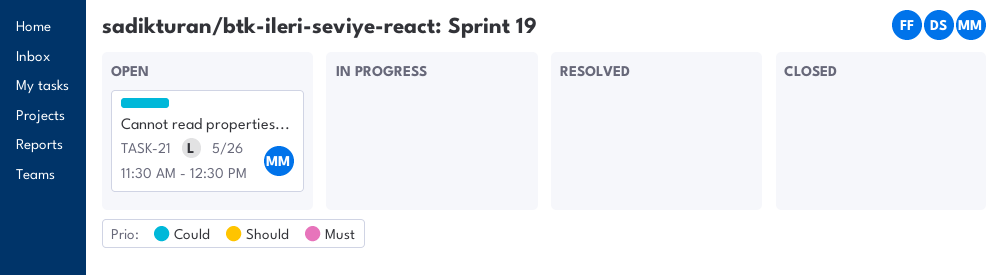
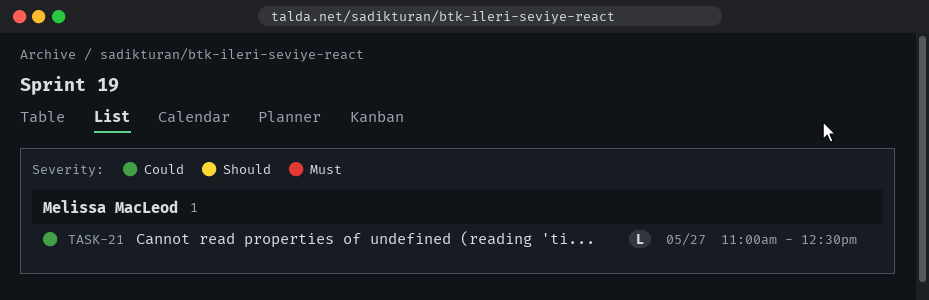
TASK-21, day: May 26 -> May 27
TASK-21, begins: 11:30 -> 11:00

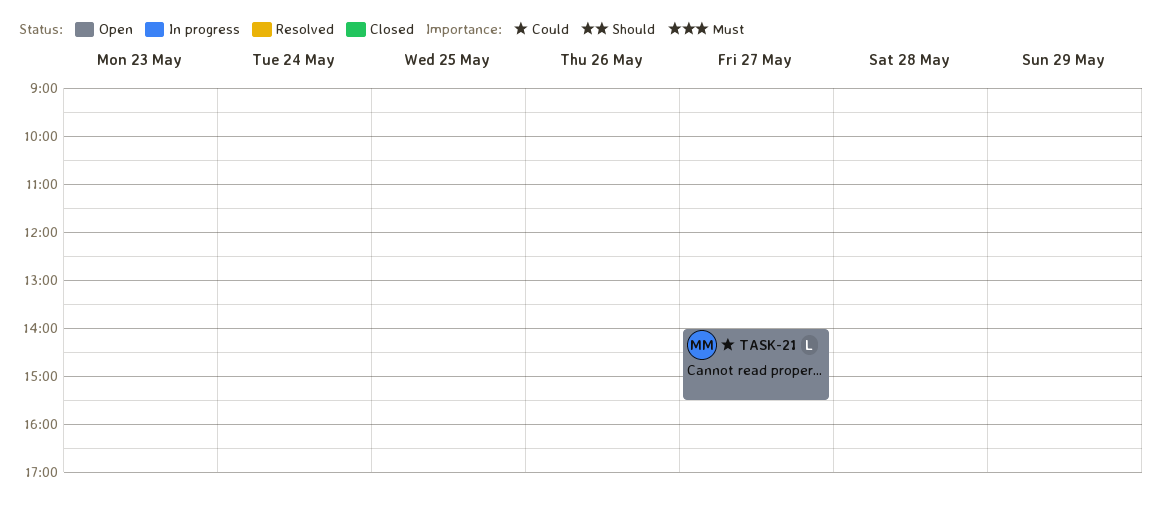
TASK-21, begins: 11:00 -> 14:00
TASK-21, ends: 12:30 -> 15:30

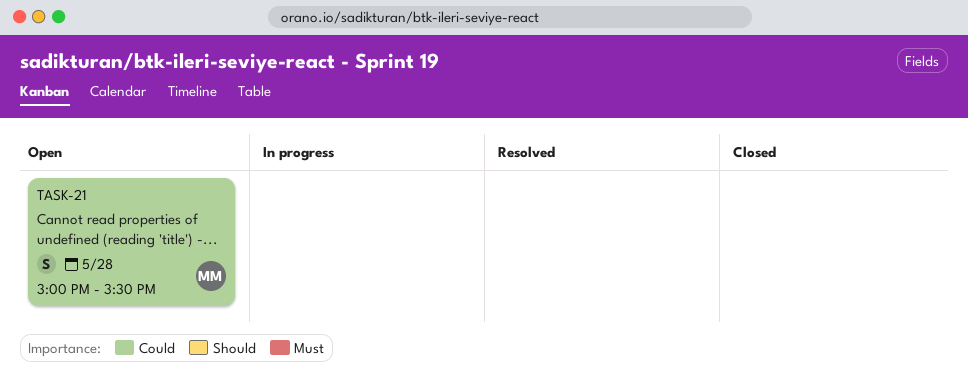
TASK-21, estimate: L -> S
TASK-21, day: May 27 -> May 28
TASK-21, begins: 14:00 -> 15:00

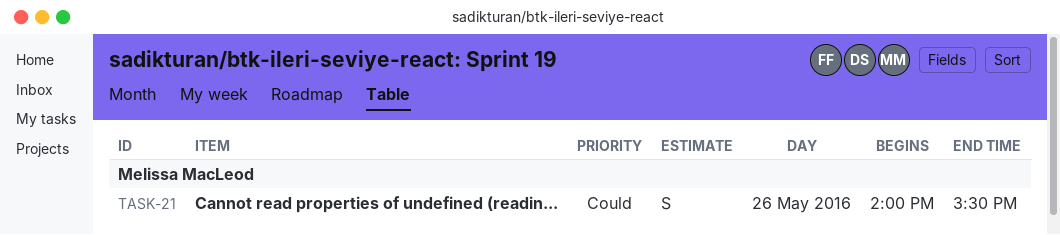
TASK-21, day: May 28 -> May 26
TASK-21, begins: 15:00 -> 14:00

